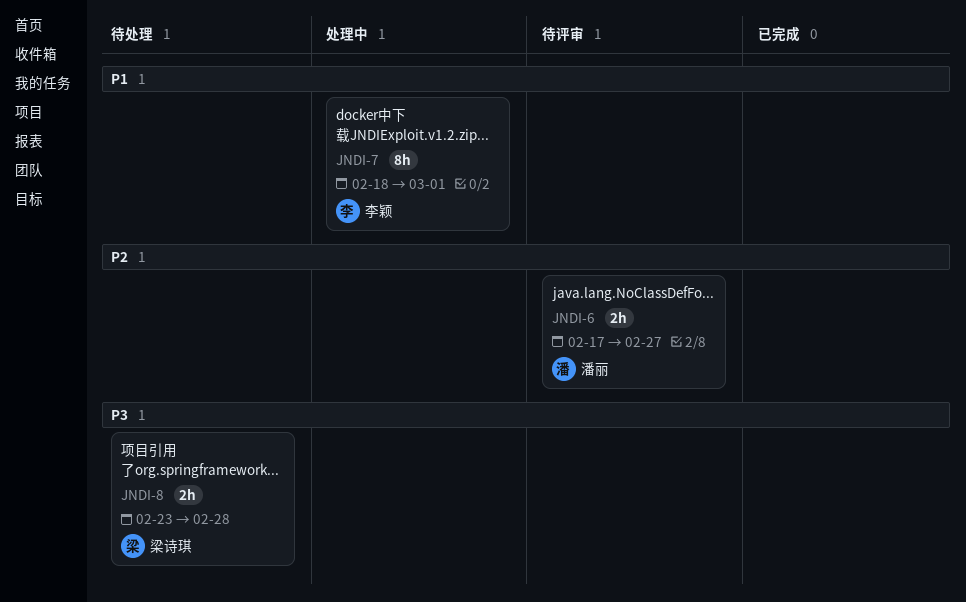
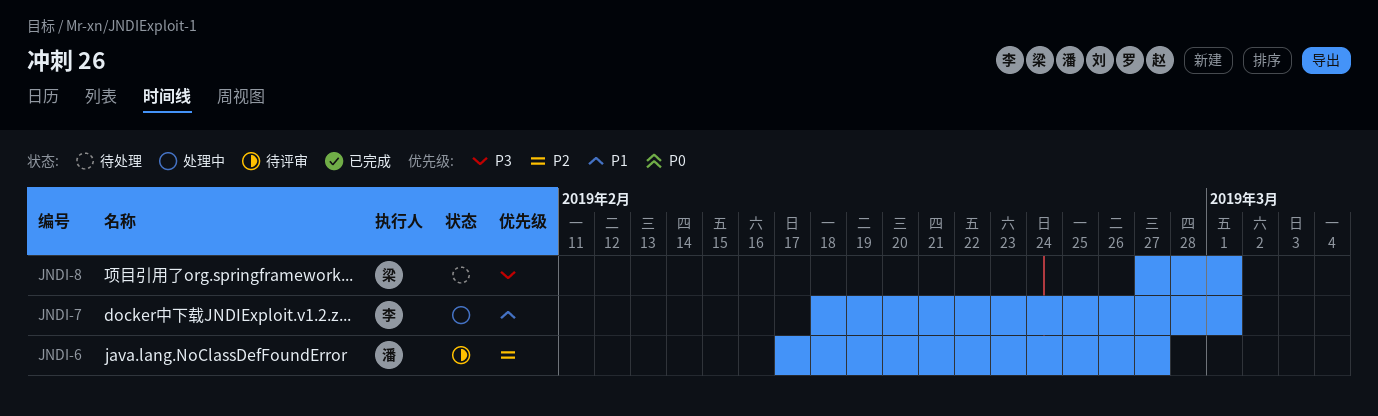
JNDI-8, start: Feb 23 -> Feb 27
JNDI-8, due: Feb 28 -> Mar 1

